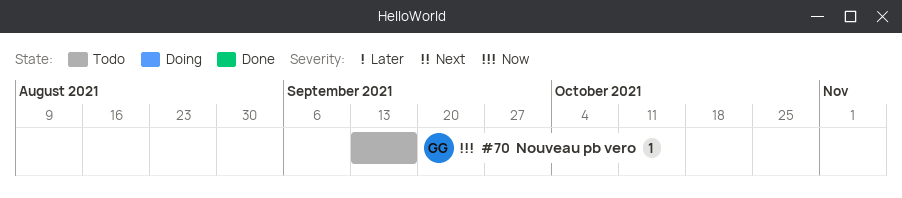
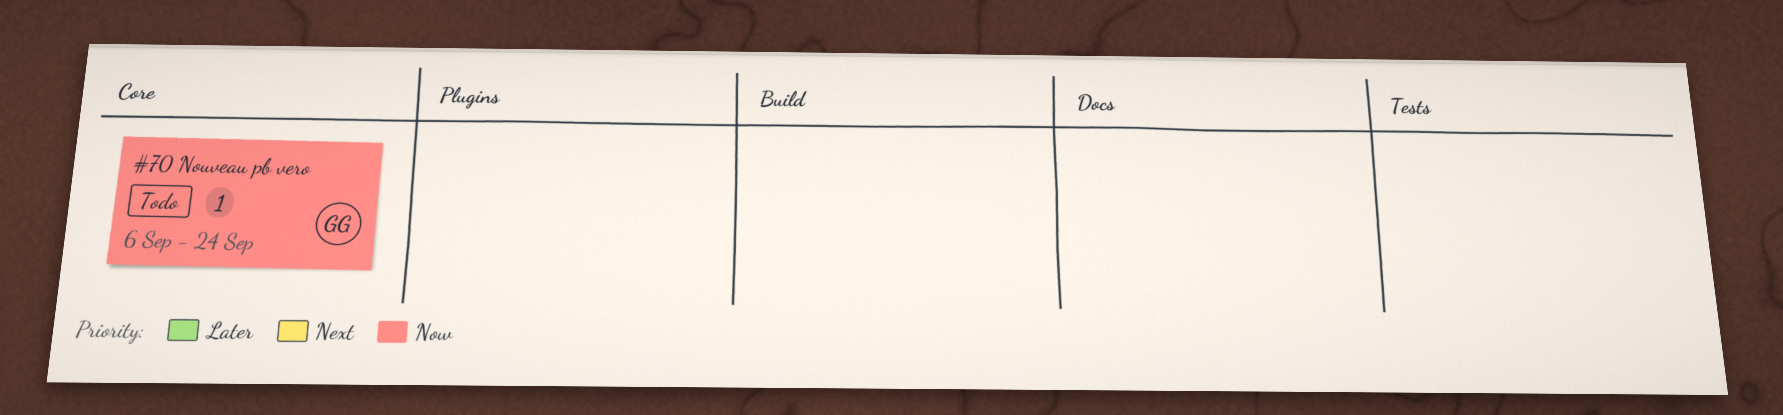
#70, start: Sep 13 -> Sep 6
#70, due: Sep 17 -> Sep 24

